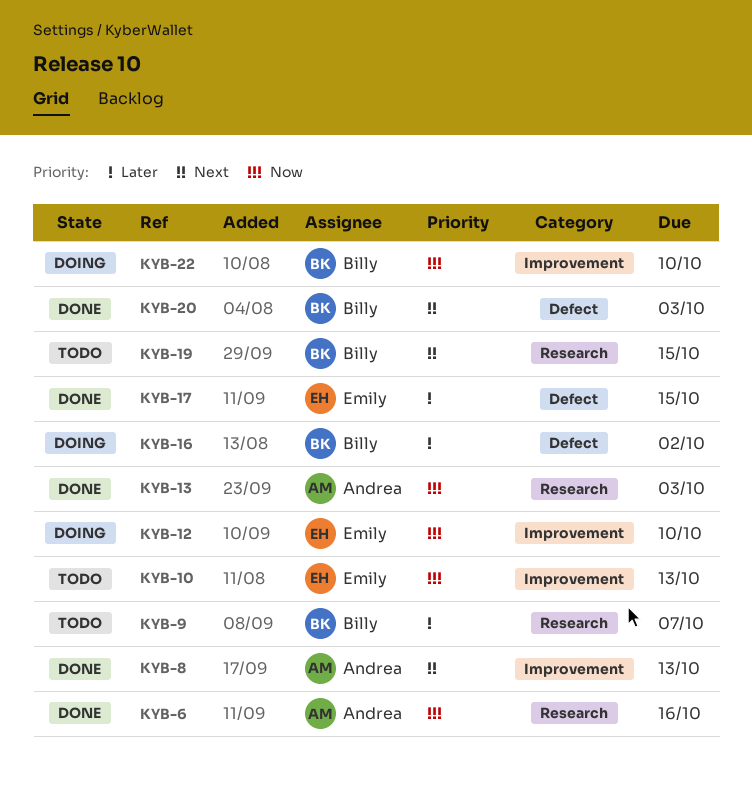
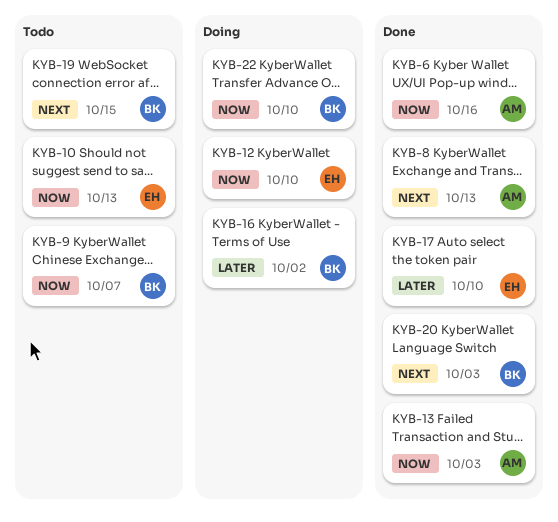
KYB-9, priority: Later -> Now
KYB-17, due: Oct 15 -> Oct 10

